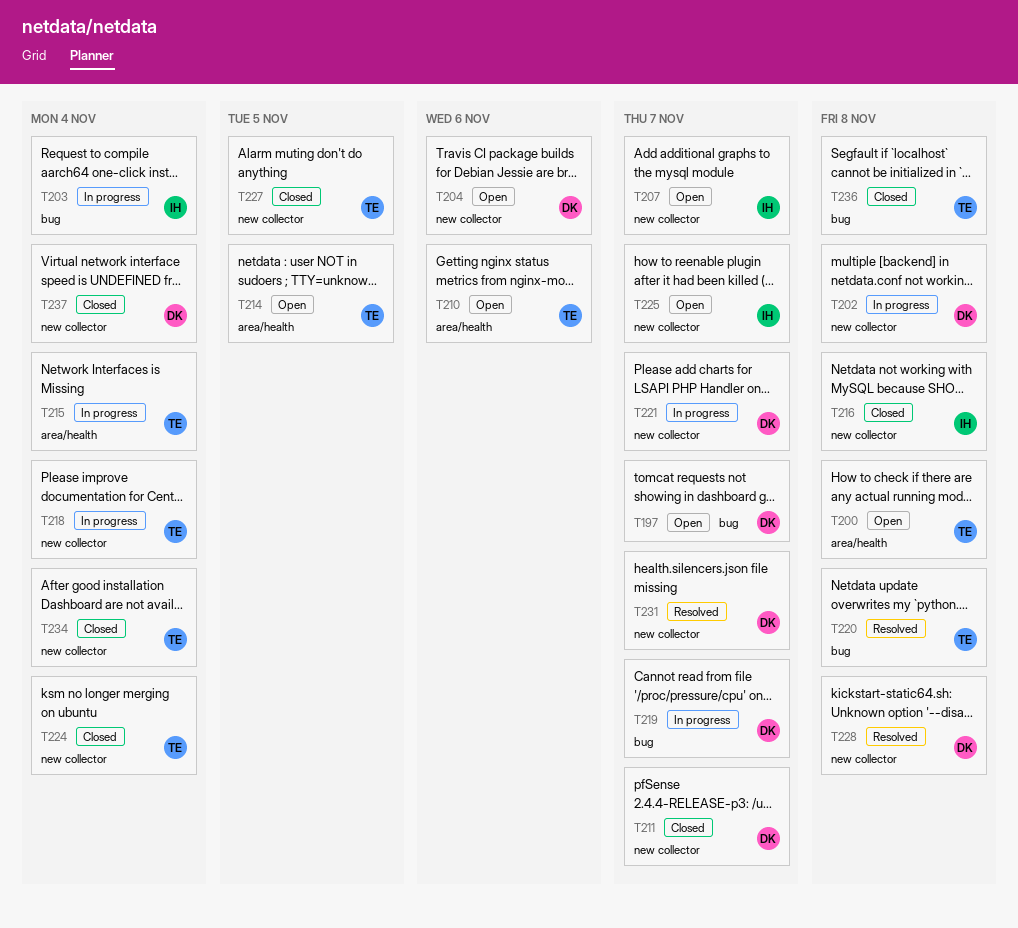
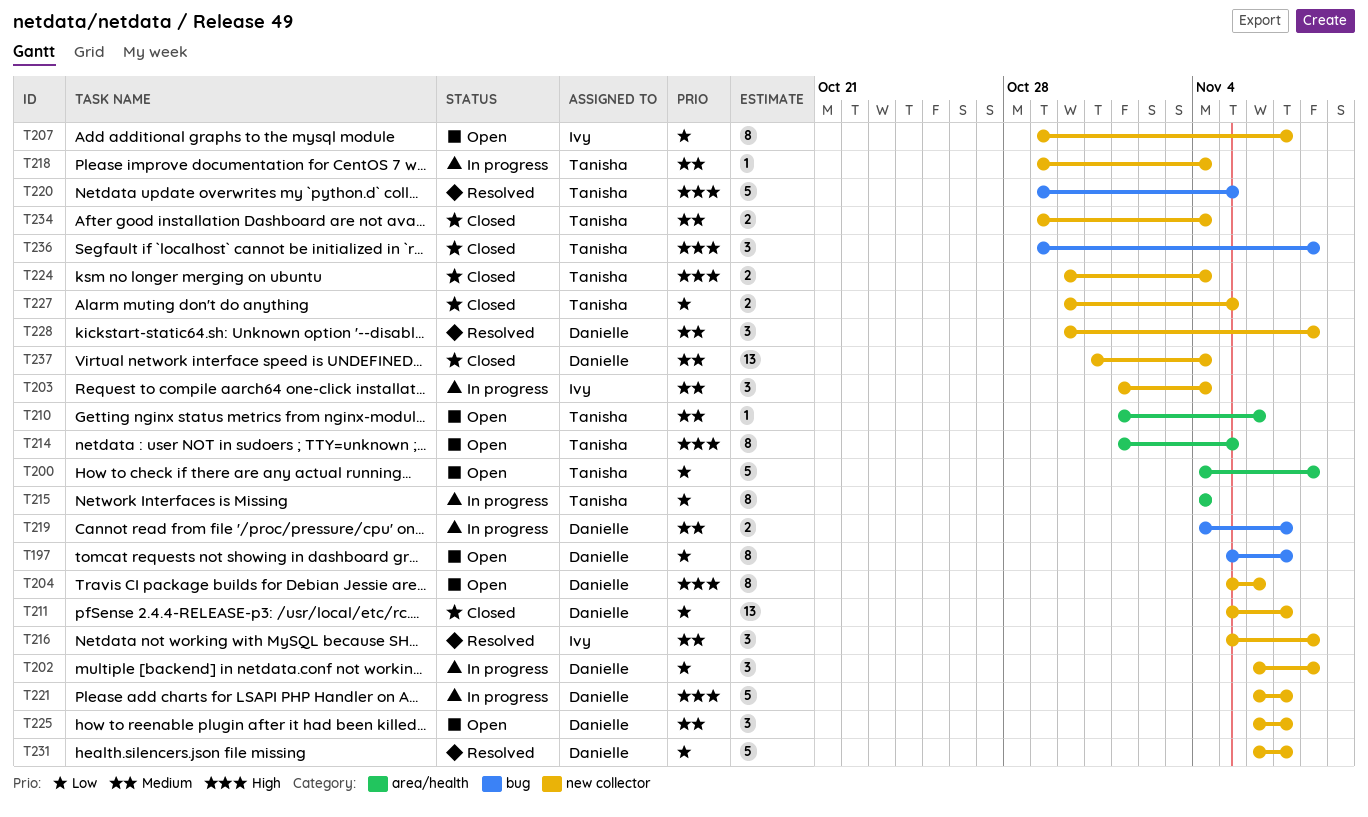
T203, label: bug -> new collector
T216, status: Closed -> Resolved
T220, due: Nov 8 -> Nov 5
T225, owner: Ivy -> Danielle

